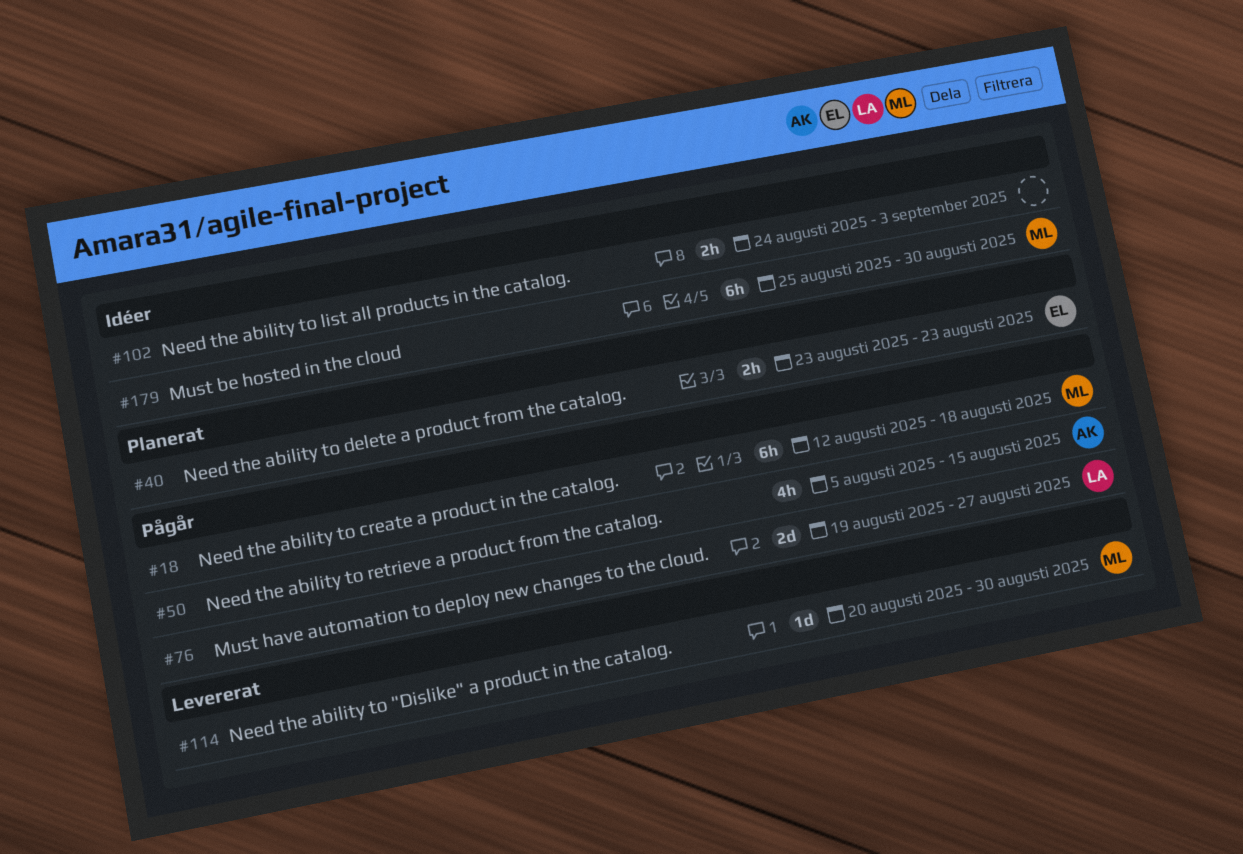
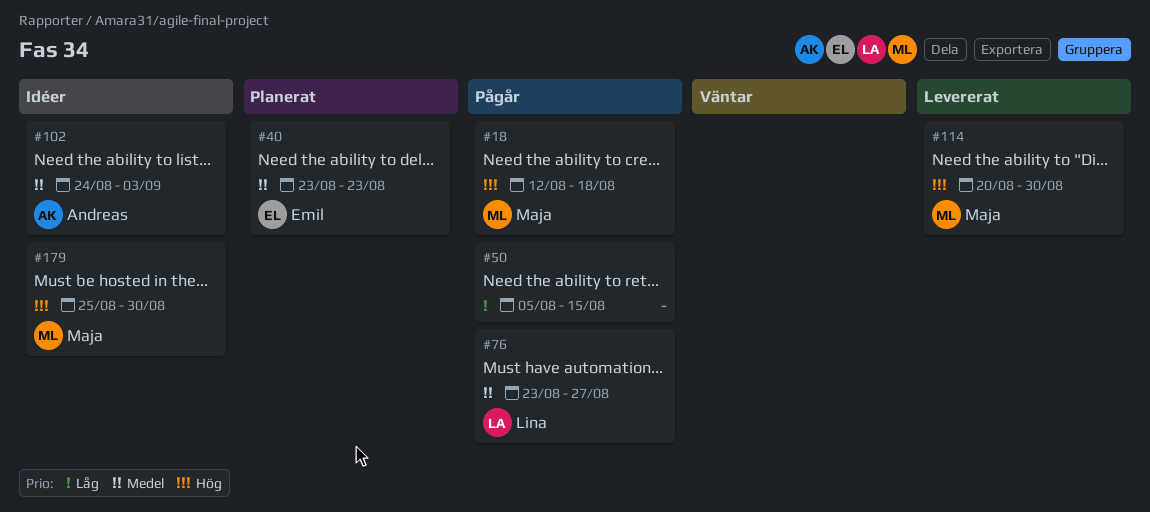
#50, owner: Andreas -> none
#76, start: Aug 19 -> Aug 23
#102, owner: none -> Andreas

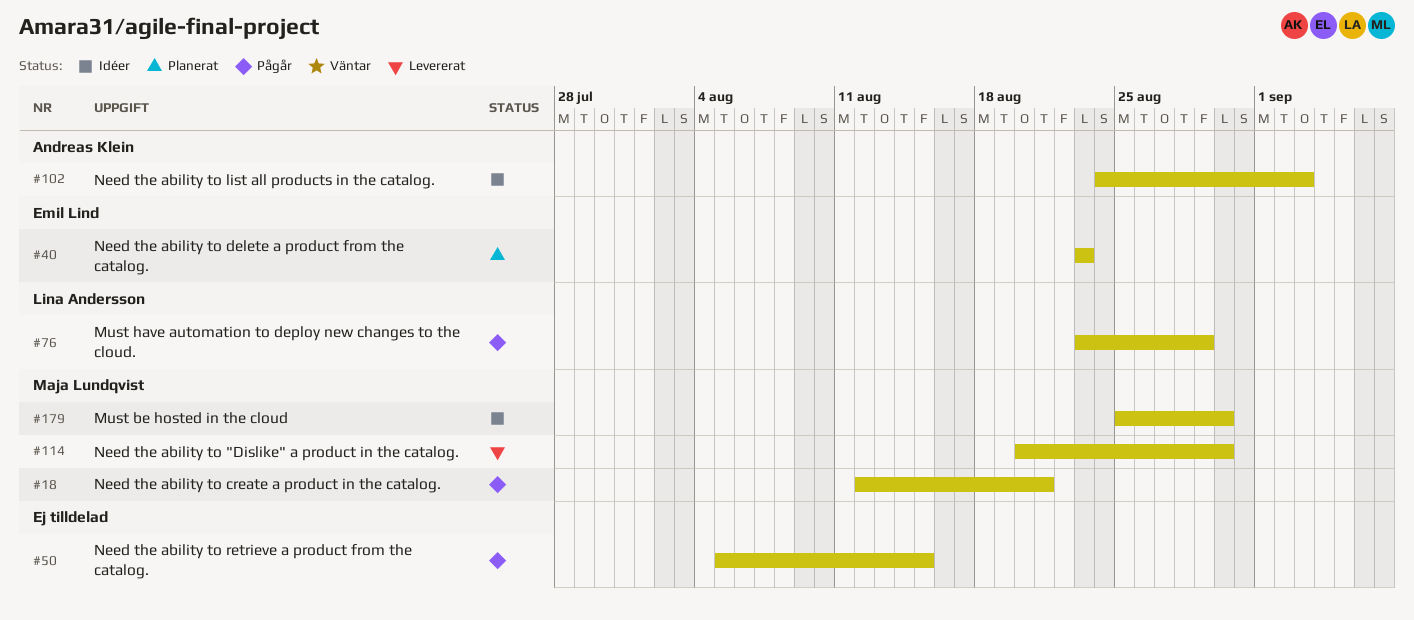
#18, due: Aug 18 -> Aug 21
#76, due: Aug 27 -> Aug 29

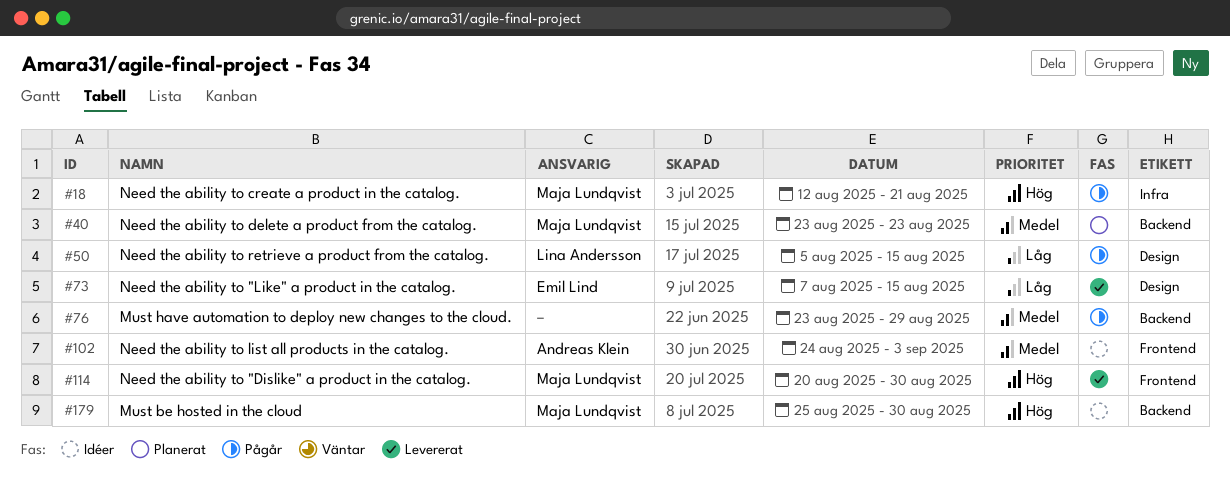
#40, owner: Emil Lind -> Maja Lundqvist
#50, owner: none -> Lina Andersson
#73: none -> present
#76, owner: Lina Andersson -> none

